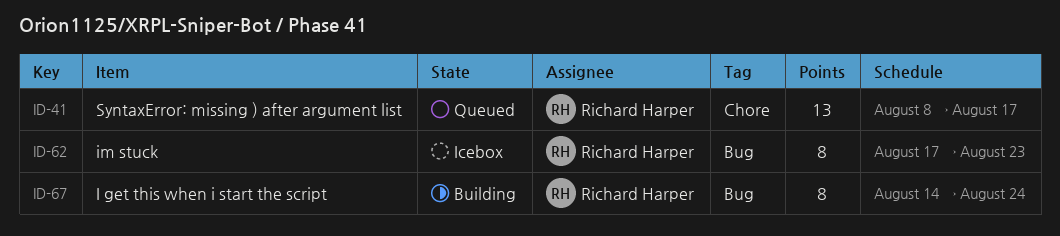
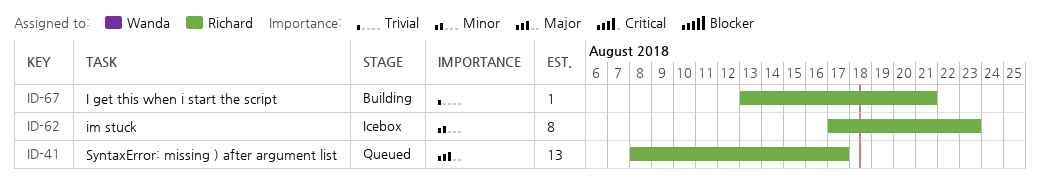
ID-67, estimate: 8 -> 1
ID-67, start: Aug 14 -> Aug 13
ID-67, due: Aug 24 -> Aug 21

